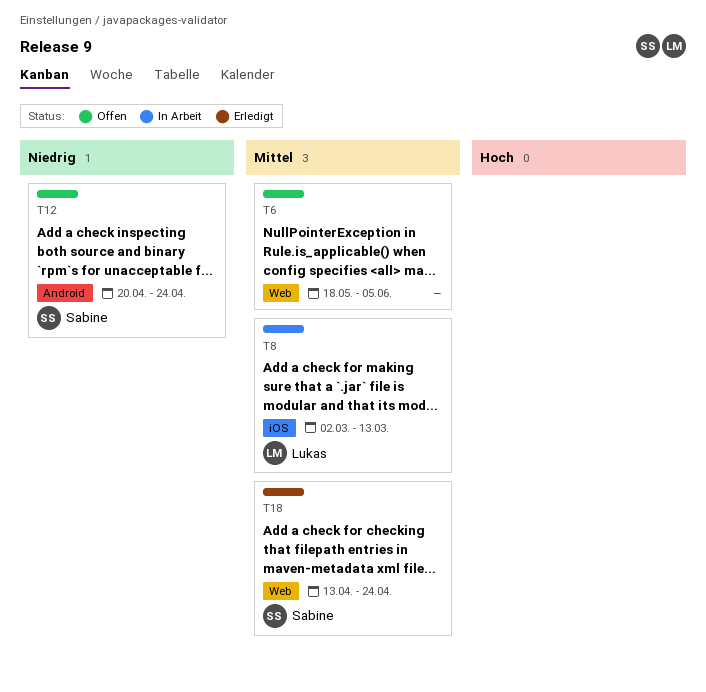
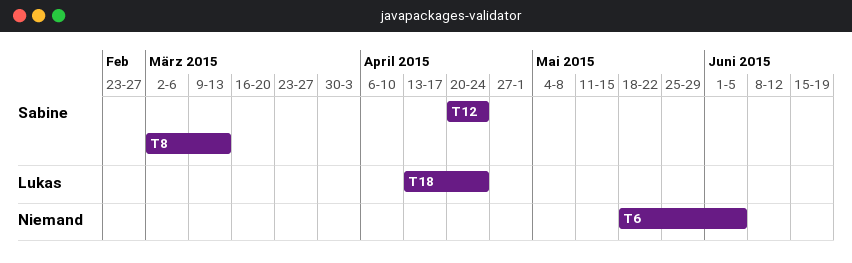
T8, owner: Lukas -> Sabine
T18, owner: Sabine -> Lukas

